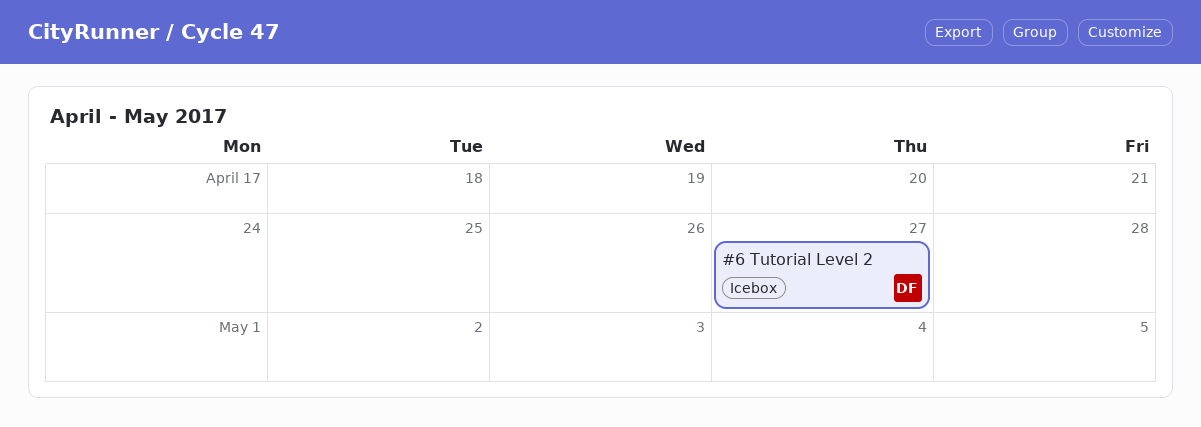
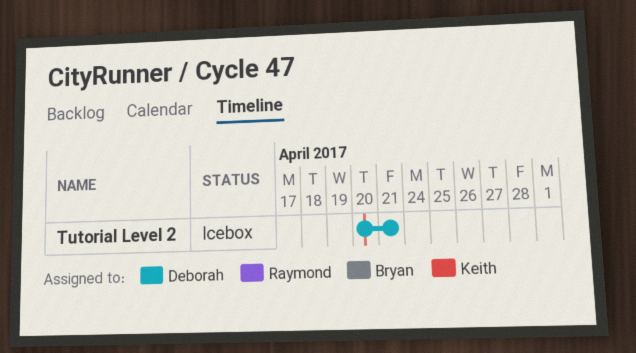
Tutorial Level 2, due: Apr 27 -> Apr 21

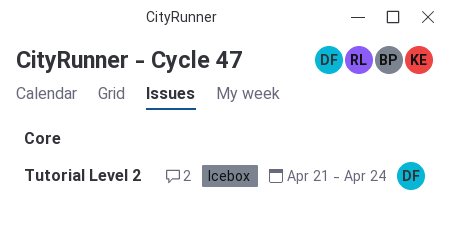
Tutorial Level 2, start: Apr 20 -> Apr 21
Tutorial Level 2, due: Apr 21 -> Apr 24

